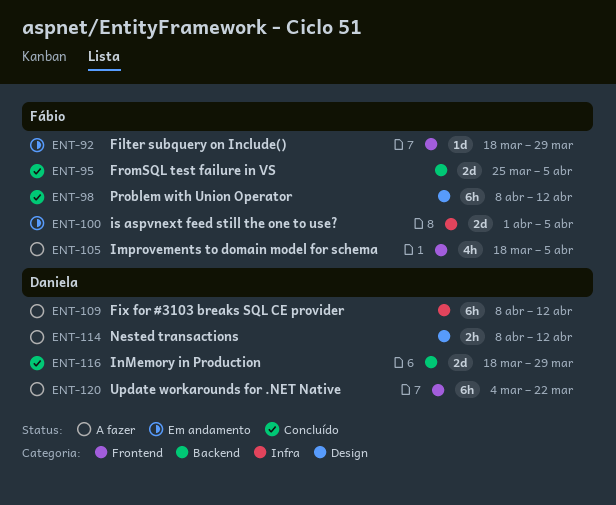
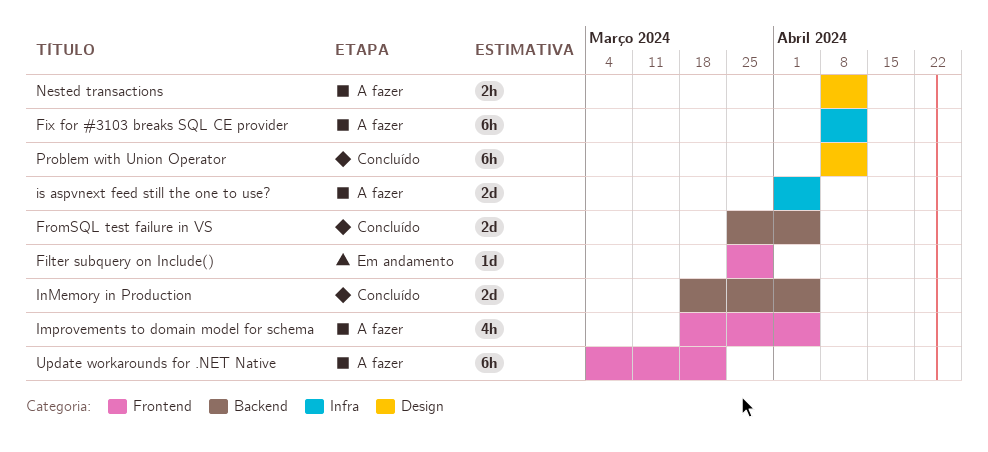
Filter subquery on Include(), start: Mar 18 -> Mar 25
InMemory in Production, due: Mar 29 -> Apr 5
is aspvnext feed still the one to use?, status: Em andamento -> A fazer

